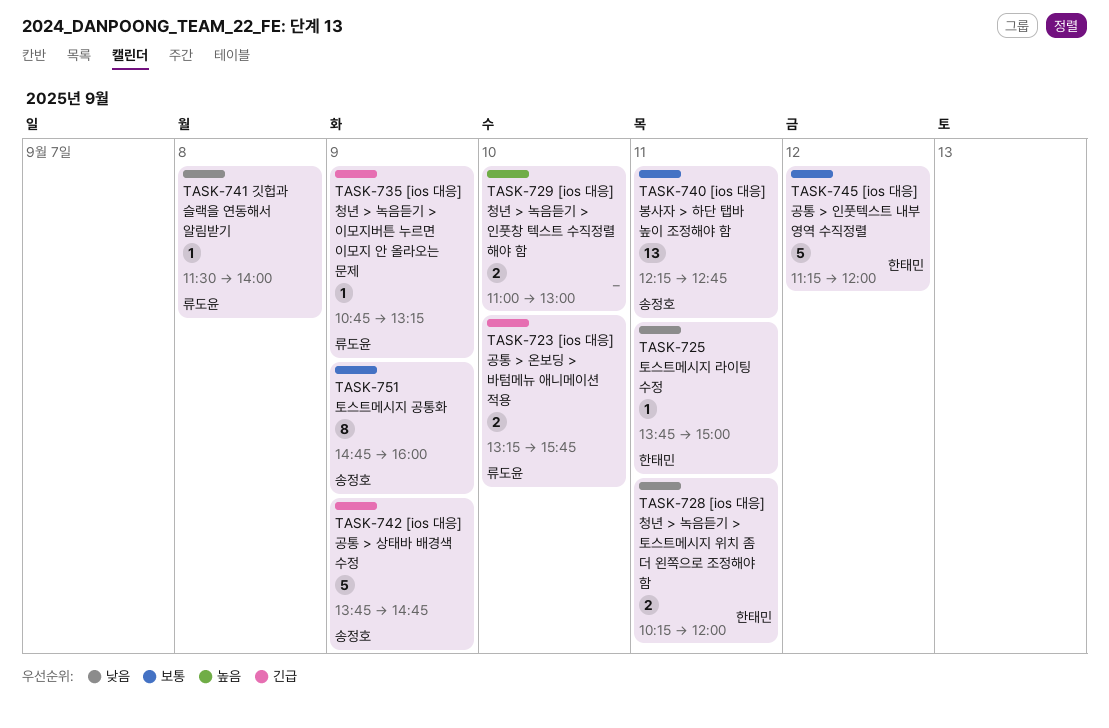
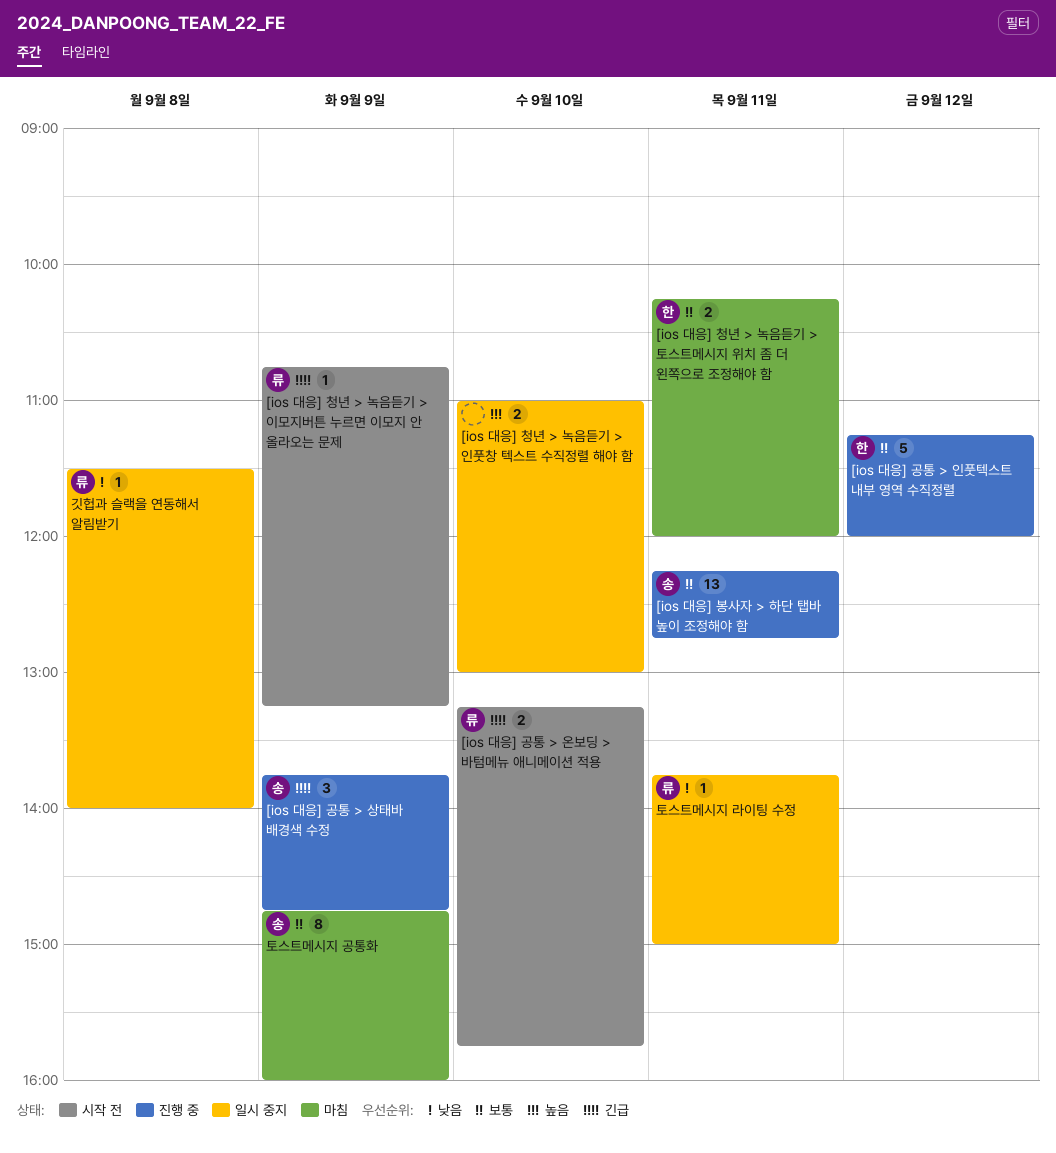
[ios 대응] 공통 > 상태바 배경색 수정, estimate: 5 -> 3
[ios 대응] 청년 > 녹음듣기 > 토스트메시지 위치 좀 더 왼쪽으로 조정해야 함, priority: 낮음 -> 보통
토스트메시지 라이팅 수정, owner: 한태민 -> 류도윤

